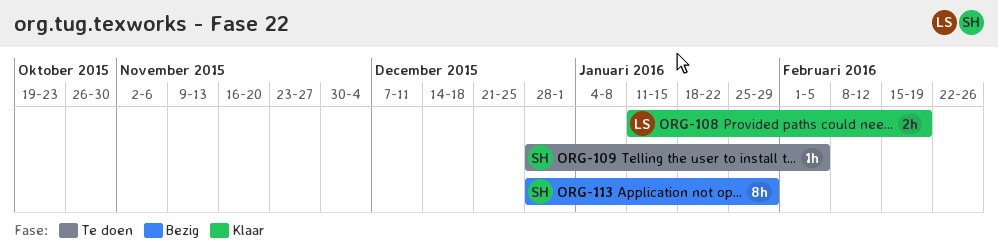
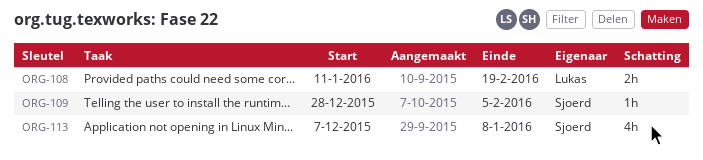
ORG-113, estimate: 8h -> 4h
ORG-113, start: Dec 28 -> Dec 7
ORG-113, due: Jan 29 -> Jan 8

